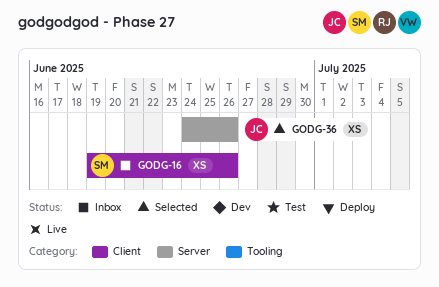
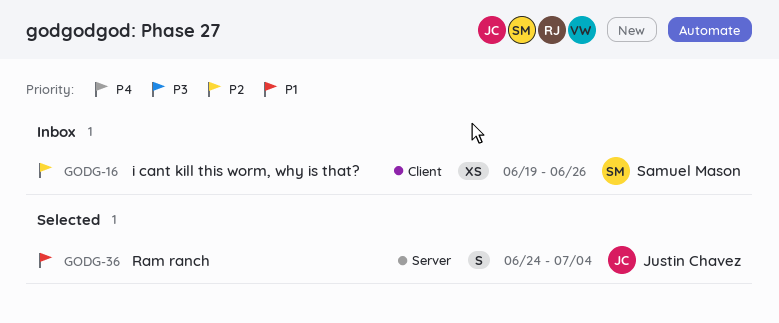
GODG-36, estimate: XS -> S
GODG-36, due: Jun 26 -> Jul 4

